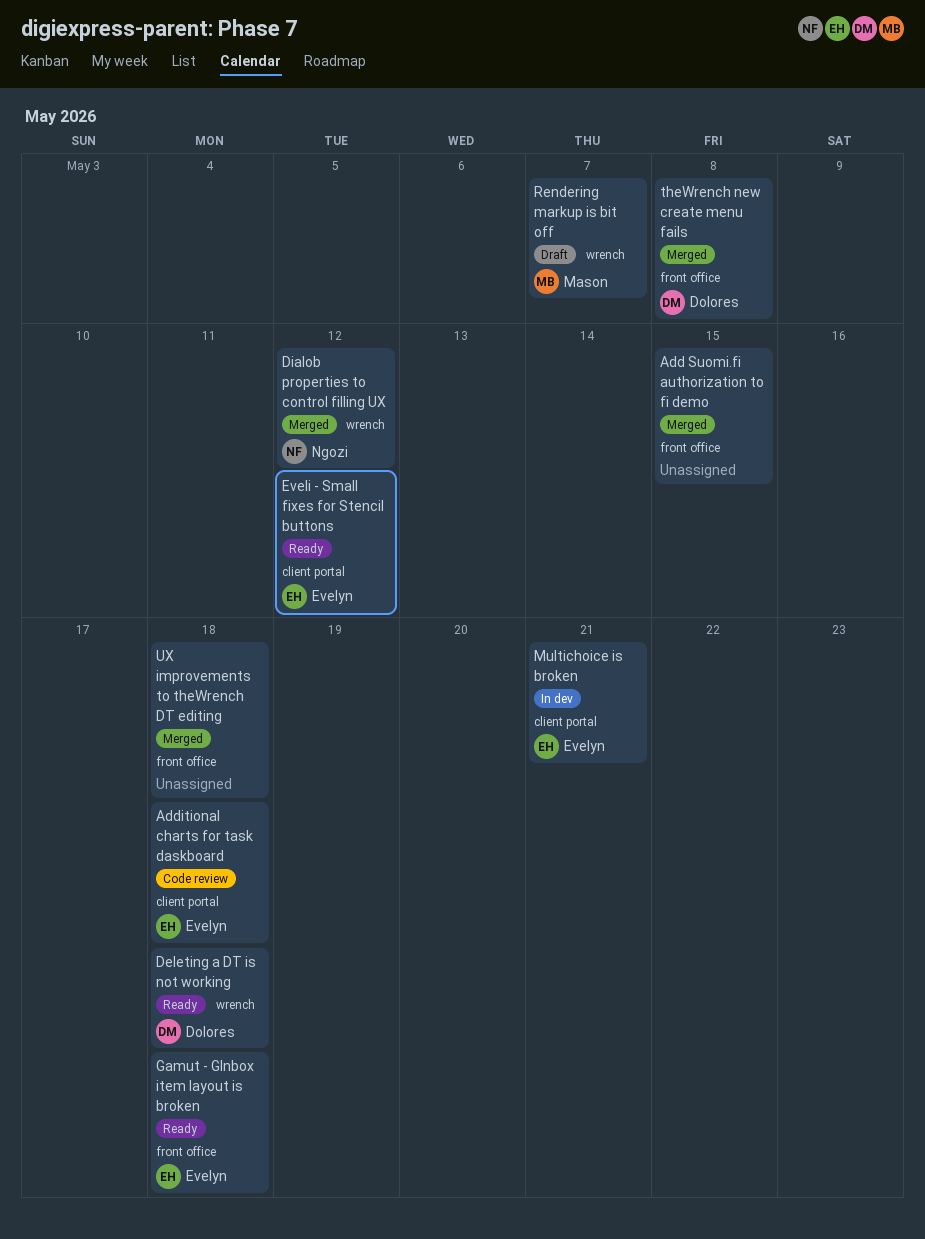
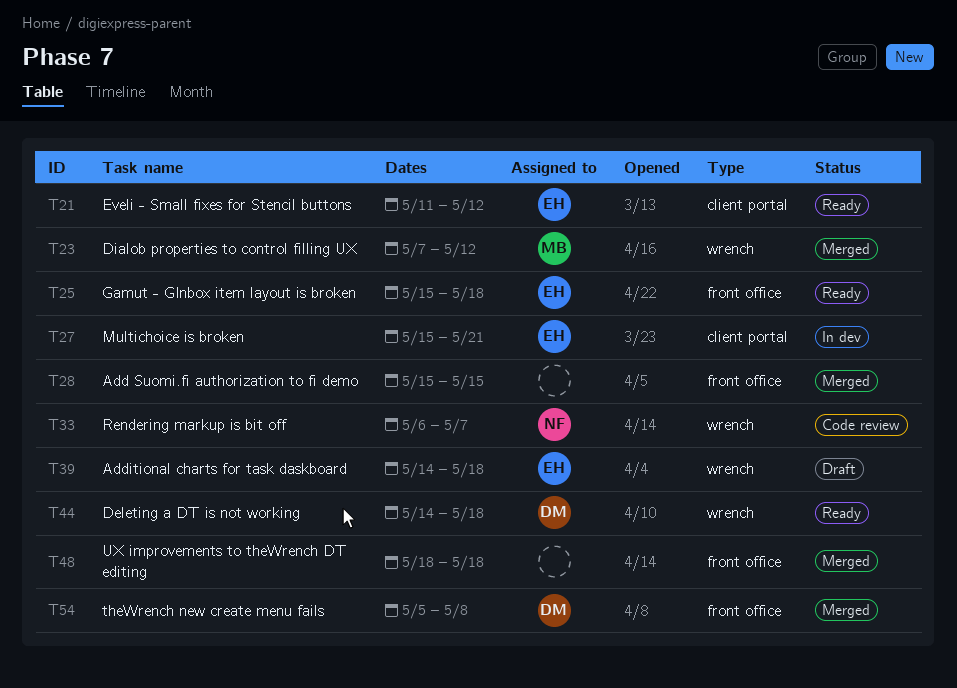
Additional charts for task daskboard, status: Code review -> Draft
Additional charts for task daskboard, label: client portal -> wrench
Dialob properties to control filling UX, owner: Ngozi -> Mason
Rendering markup is bit off, status: Draft -> Code review
Rendering markup is bit off, owner: Mason -> Ngozi

